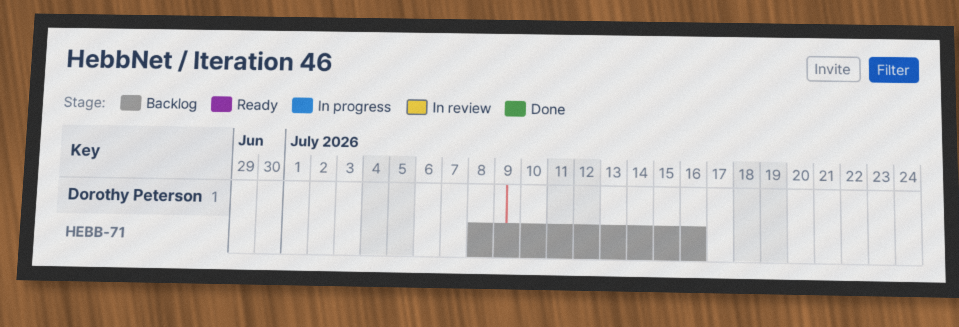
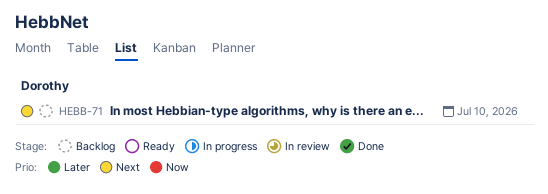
HEBB-71, due: Jul 16 -> Jul 10

